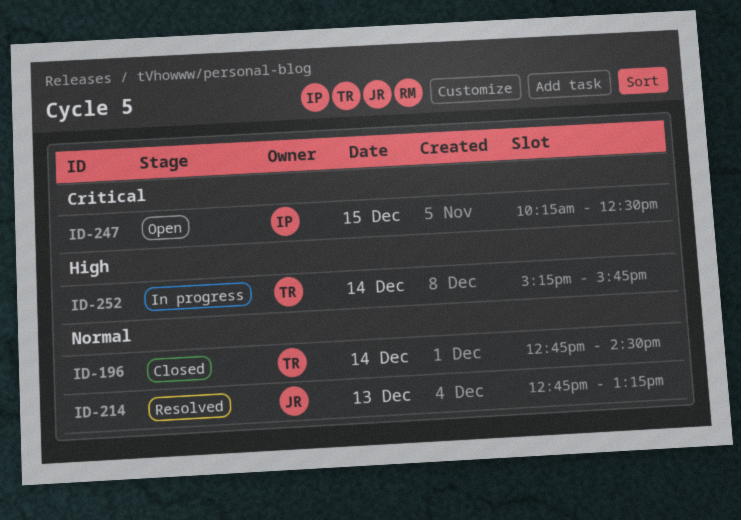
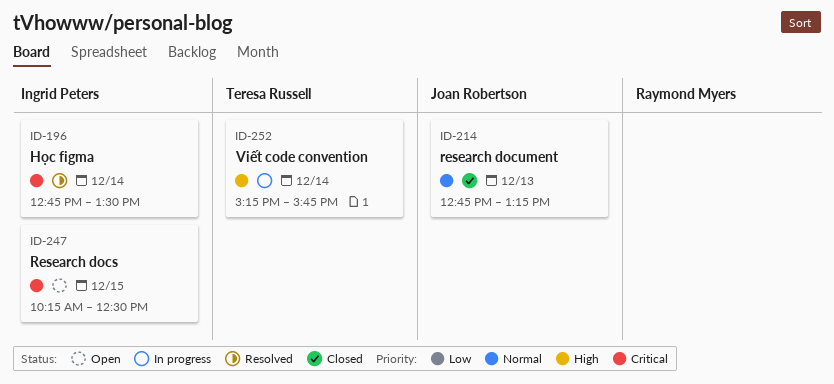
ID-196, status: Closed -> Resolved
ID-196, owner: Teresa Russell -> Ingrid Peters
ID-196, priority: Normal -> Critical
ID-196, ends: 14:30 -> 13:30
ID-214, status: Resolved -> Closed

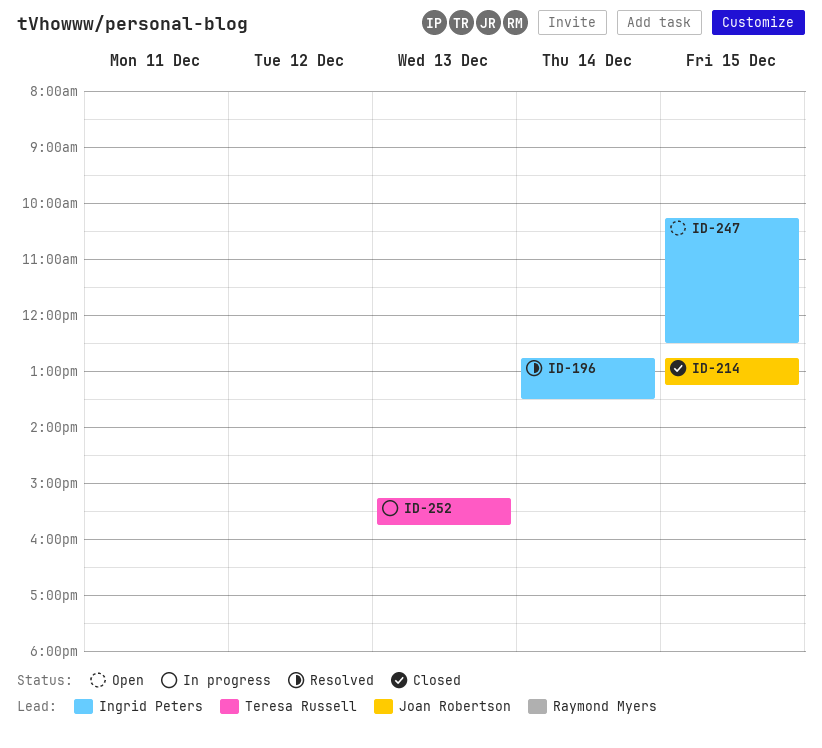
ID-214, day: Dec 13 -> Dec 15
ID-252, day: Dec 14 -> Dec 13

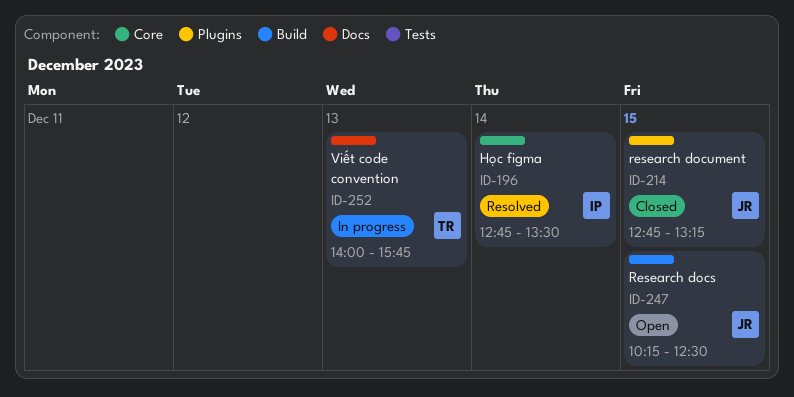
ID-247, owner: Ingrid Peters -> Joan Robertson
ID-252, begins: 15:15 -> 14:00

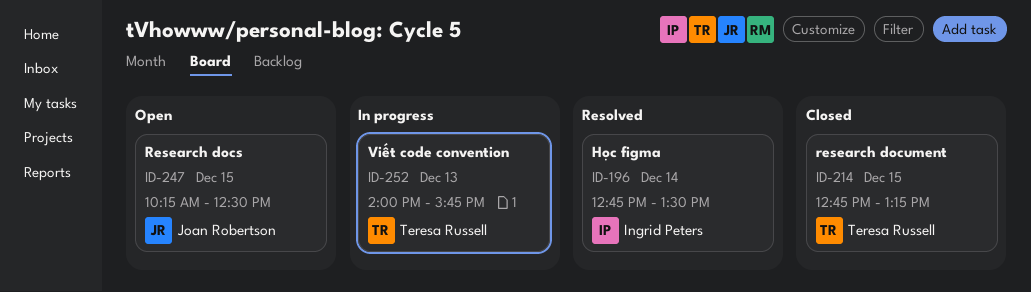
ID-214, owner: Joan Robertson -> Teresa Russell

